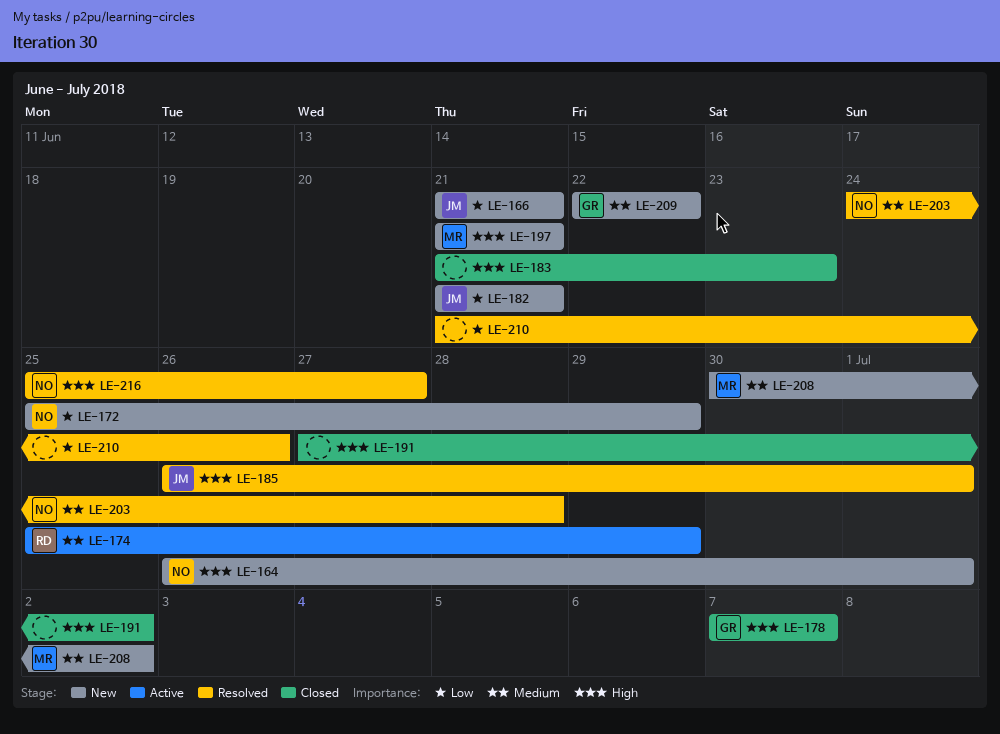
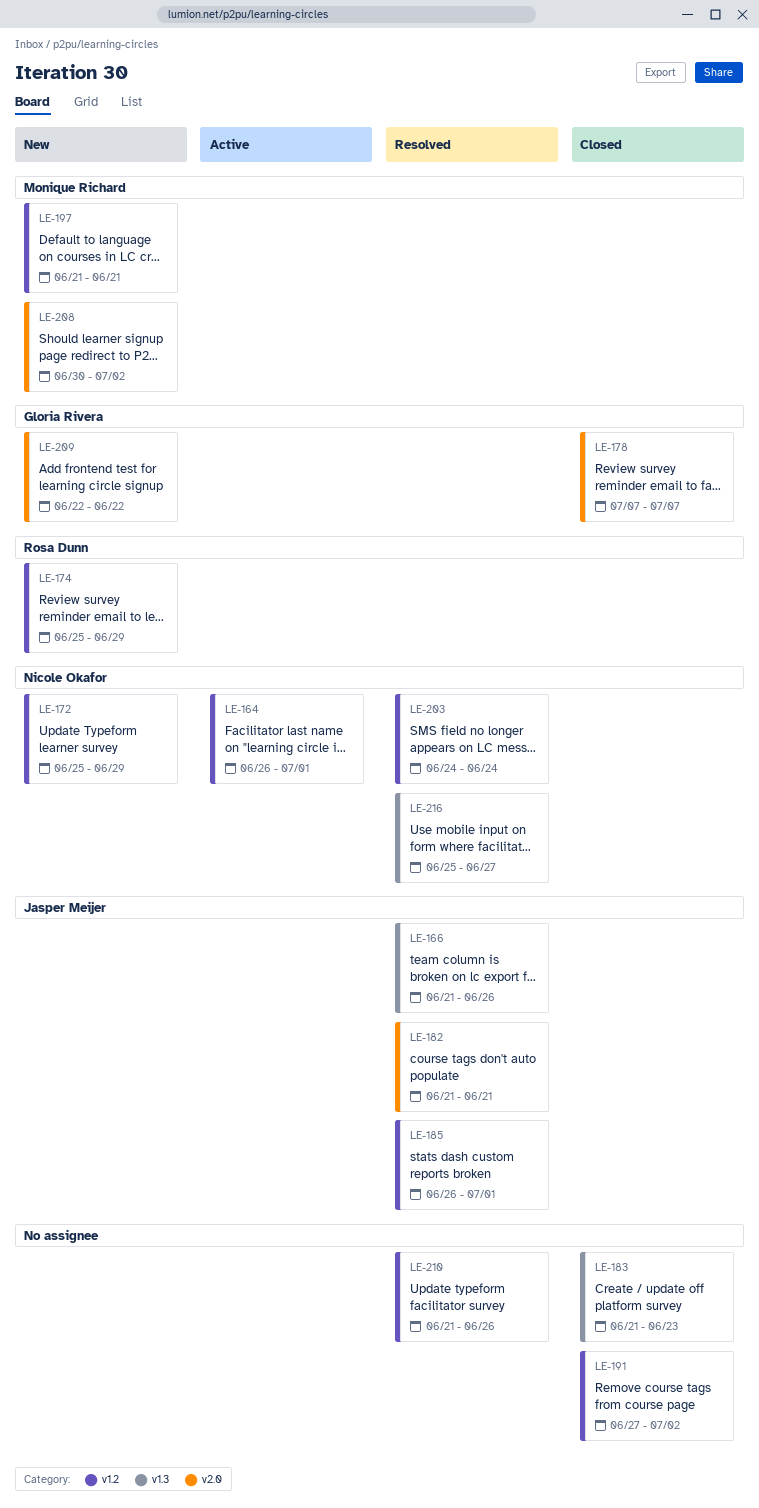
LE-164, status: New -> Active
LE-166, status: New -> Resolved
LE-166, due: Jun 21 -> Jun 26
LE-174, status: Active -> New
LE-182, status: New -> Resolved
LE-203, due: Jun 28 -> Jun 24

